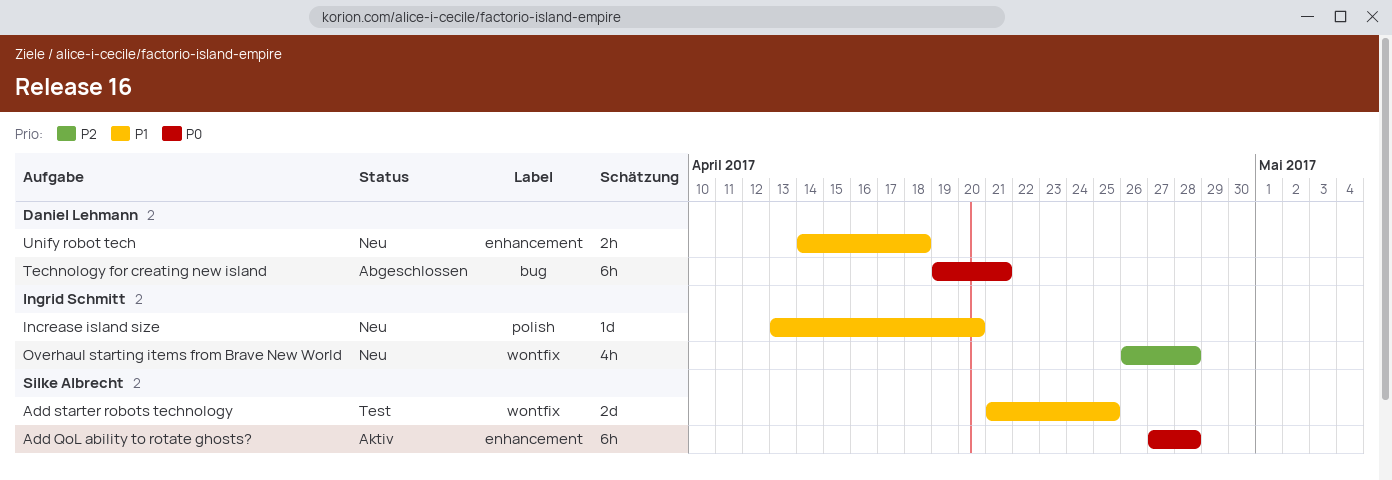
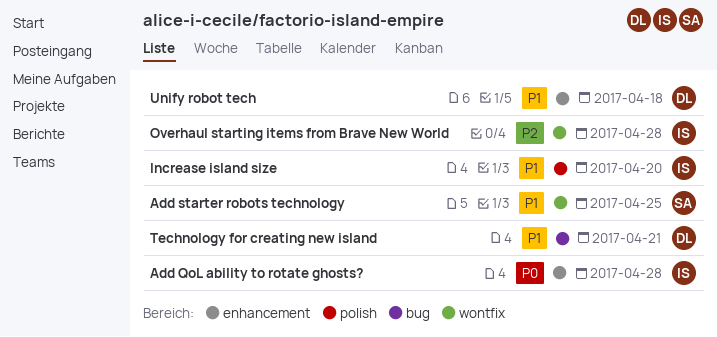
Add QoL ability to rotate ghosts?, owner: Silke Albrecht -> Ingrid Schmitt
Technology for creating new island, priority: P0 -> P1

